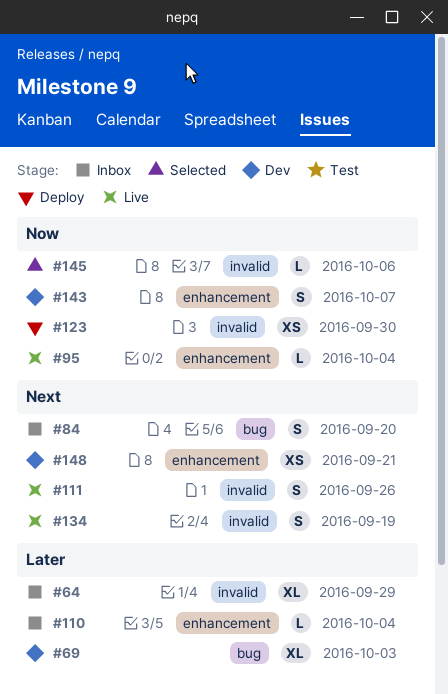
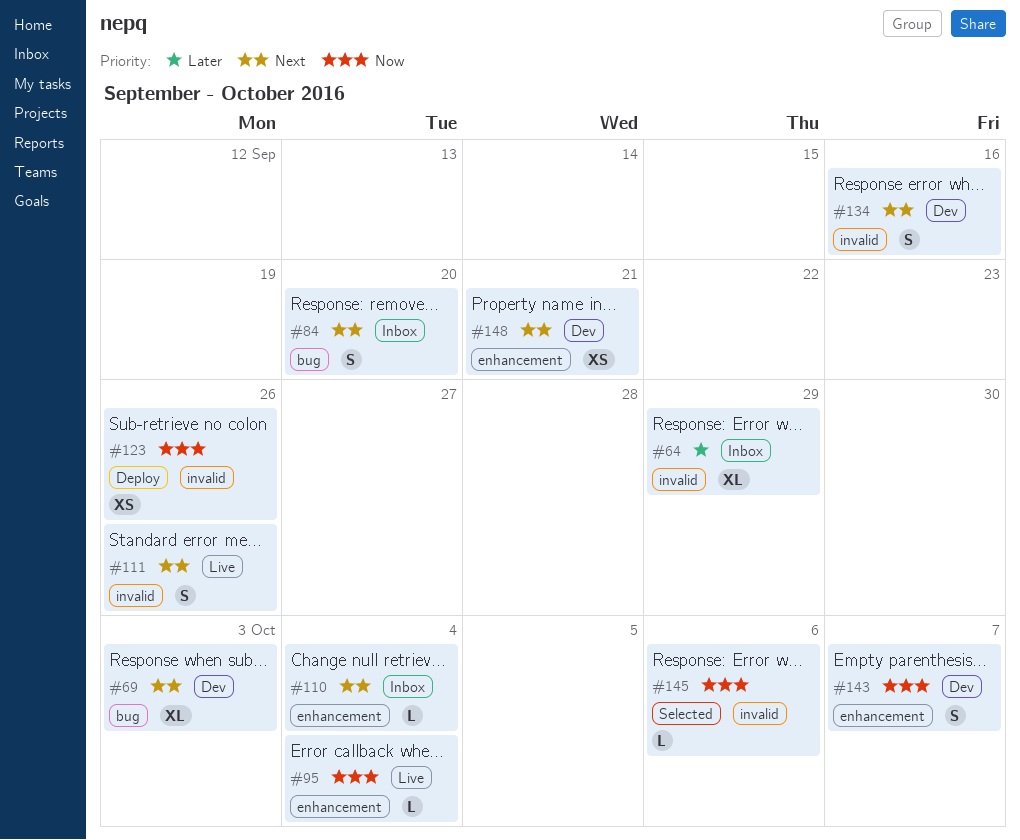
#69, priority: Later -> Next
#110, priority: Later -> Next
#123, due: Sep 30 -> Sep 26
#134, status: Live -> Dev
#134, due: Sep 19 -> Sep 16

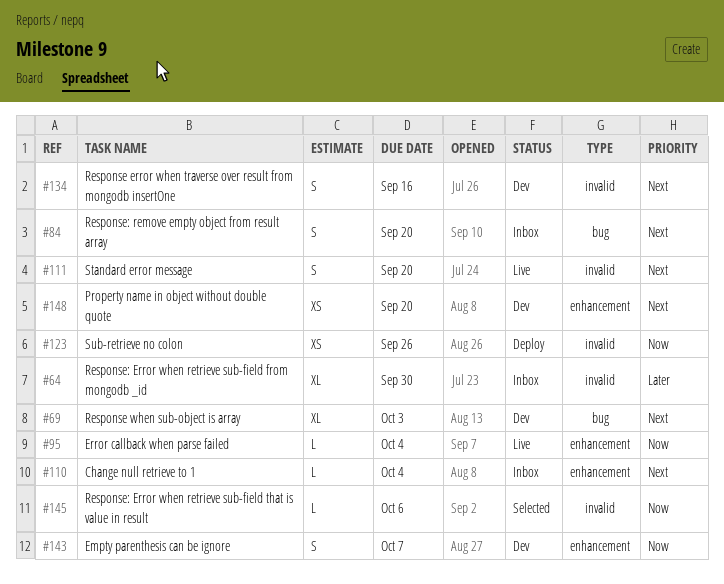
#64, due: Sep 29 -> Sep 30
#111, due: Sep 26 -> Sep 20
#148, due: Sep 21 -> Sep 20

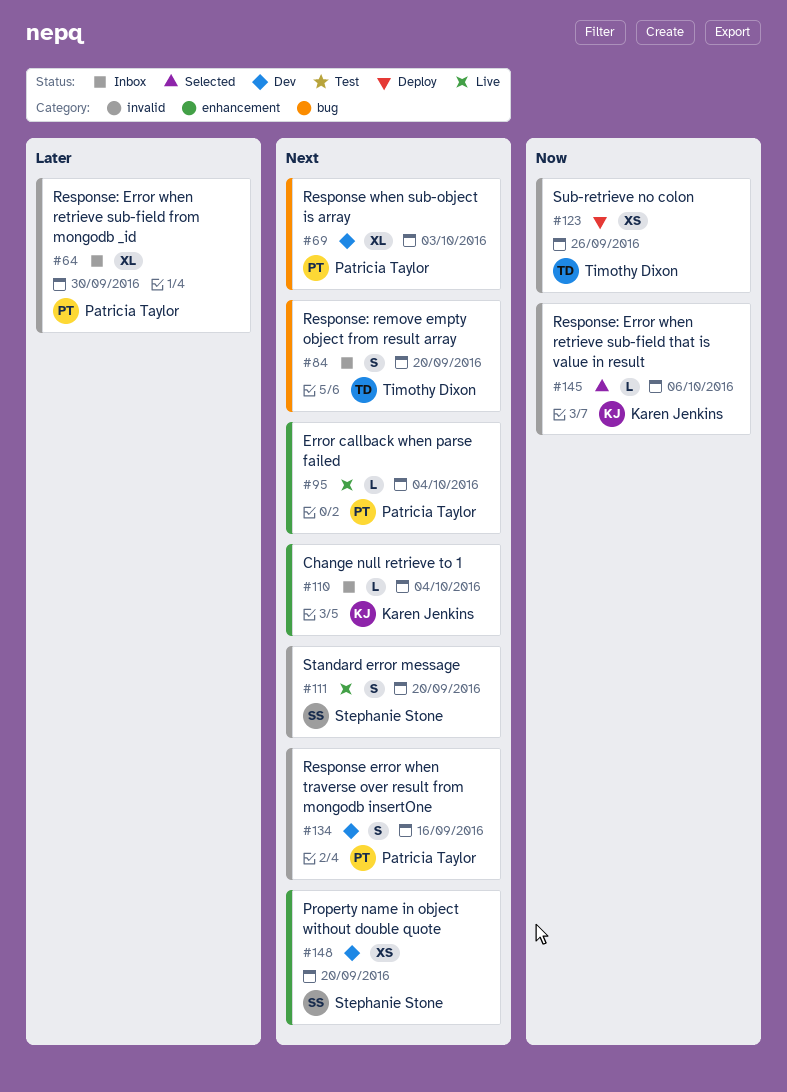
#95, priority: Now -> Next
#143: present -> none

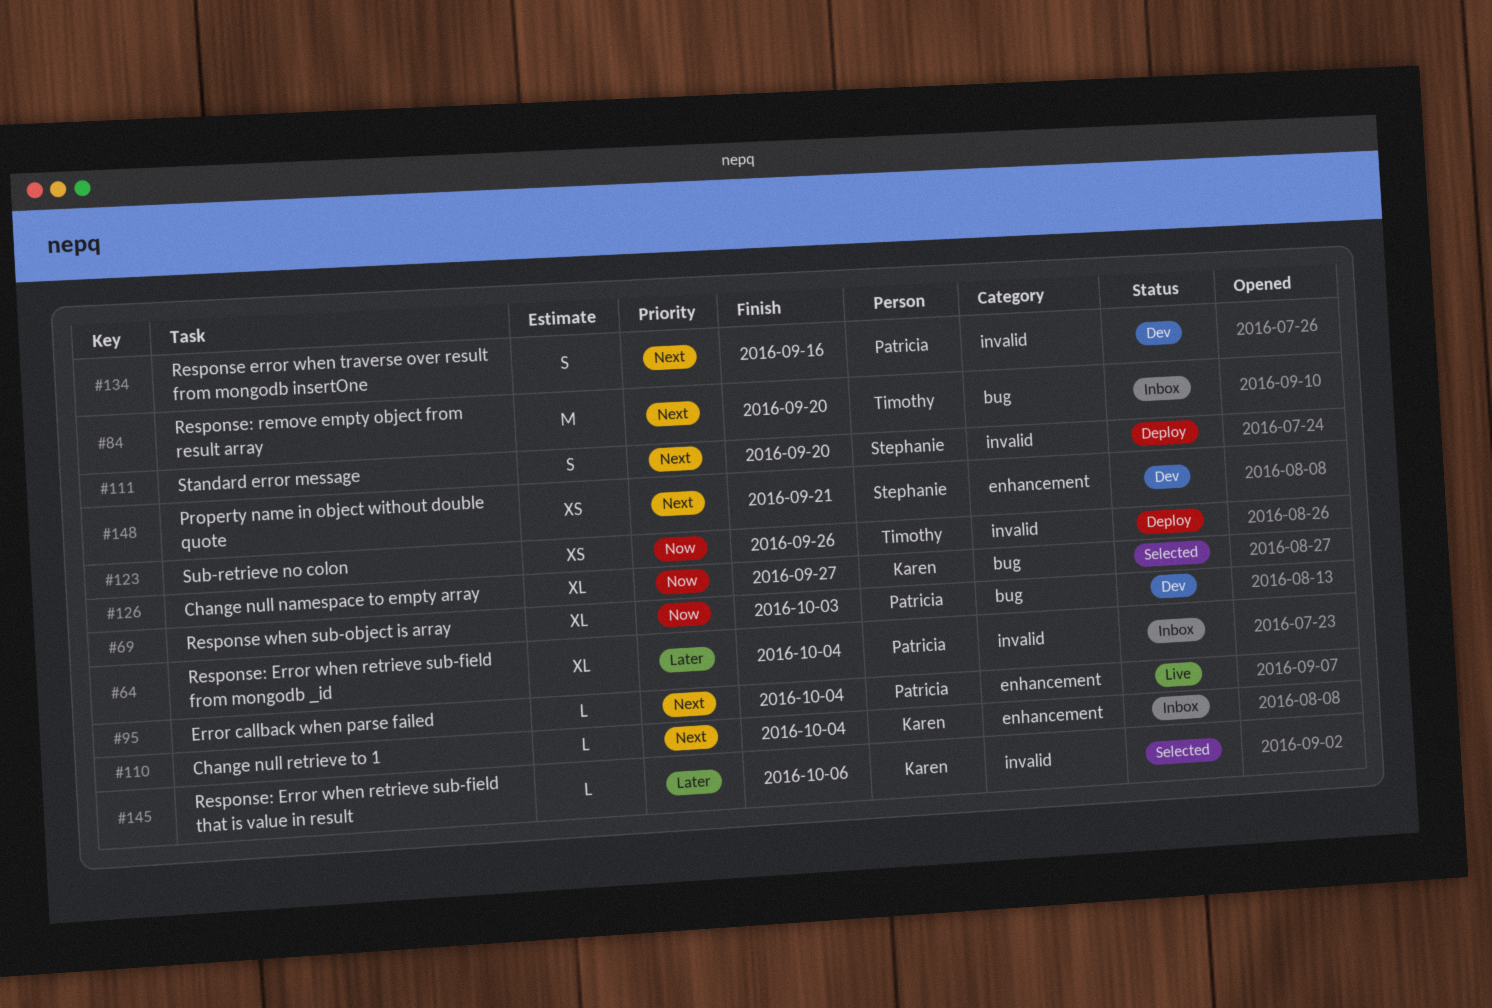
#64, due: Sep 30 -> Oct 4
#69, priority: Next -> Now
#84, estimate: S -> M
#111, status: Live -> Deploy
#126: none -> present
#145, priority: Now -> Later
#148, due: Sep 20 -> Sep 21

